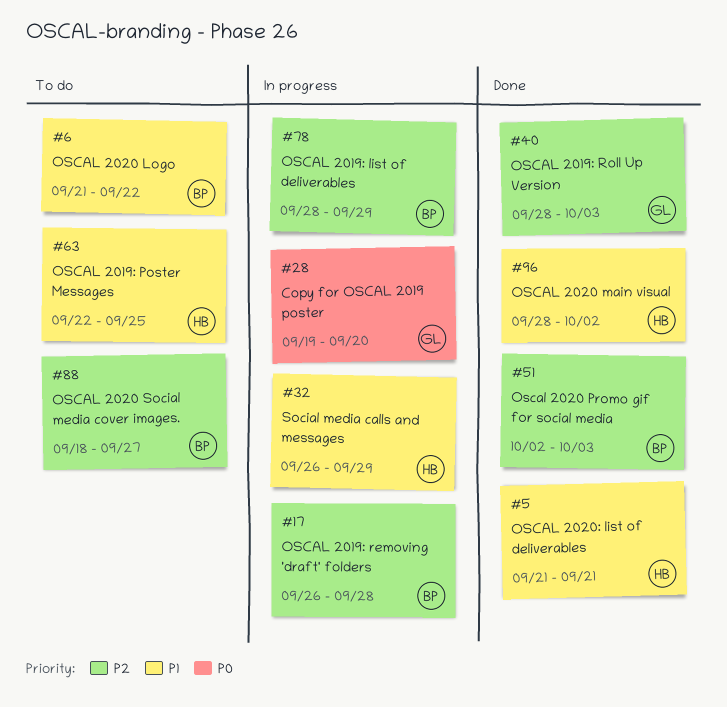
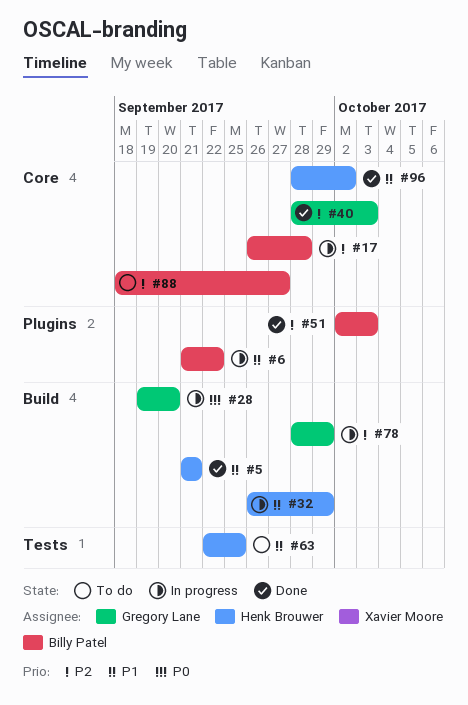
#6, status: To do -> In progress
#78, owner: Billy Patel -> Gregory Lane

